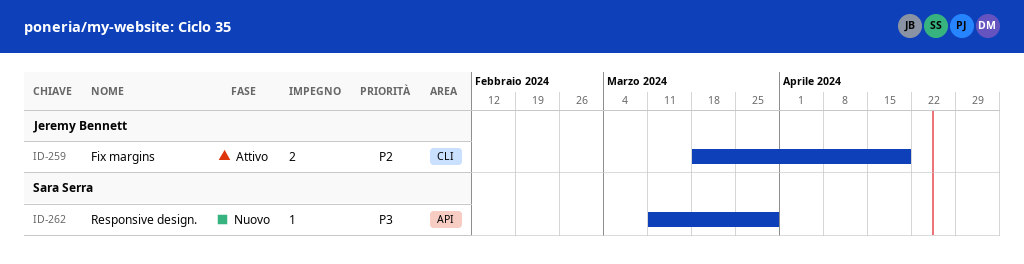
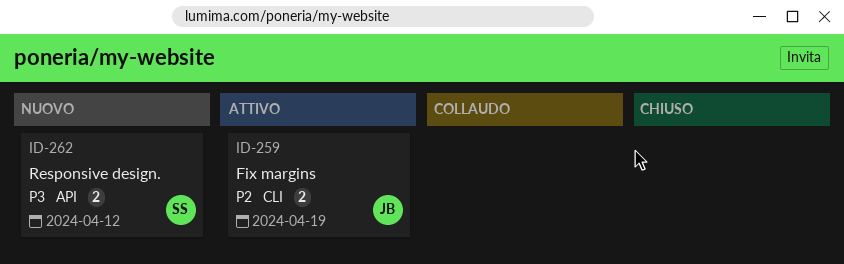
ID-262, estimate: 1 -> 2
ID-262, due: Mar 29 -> Apr 12

